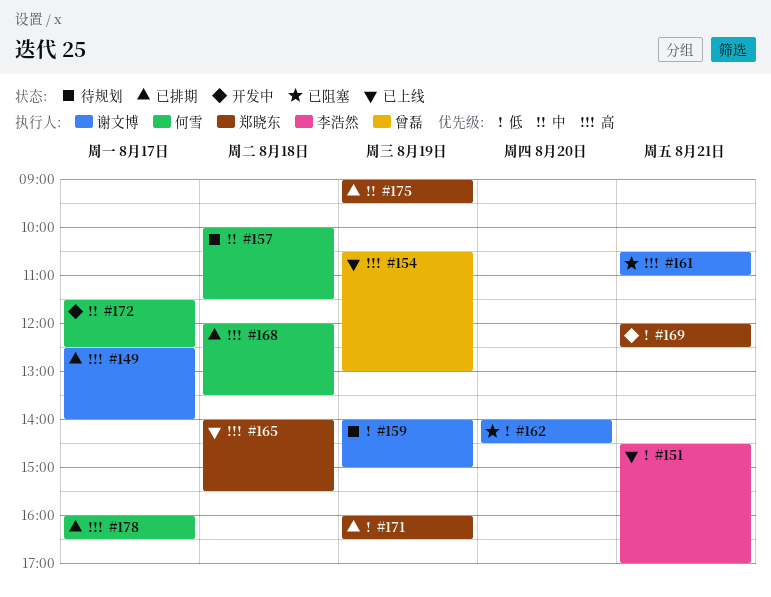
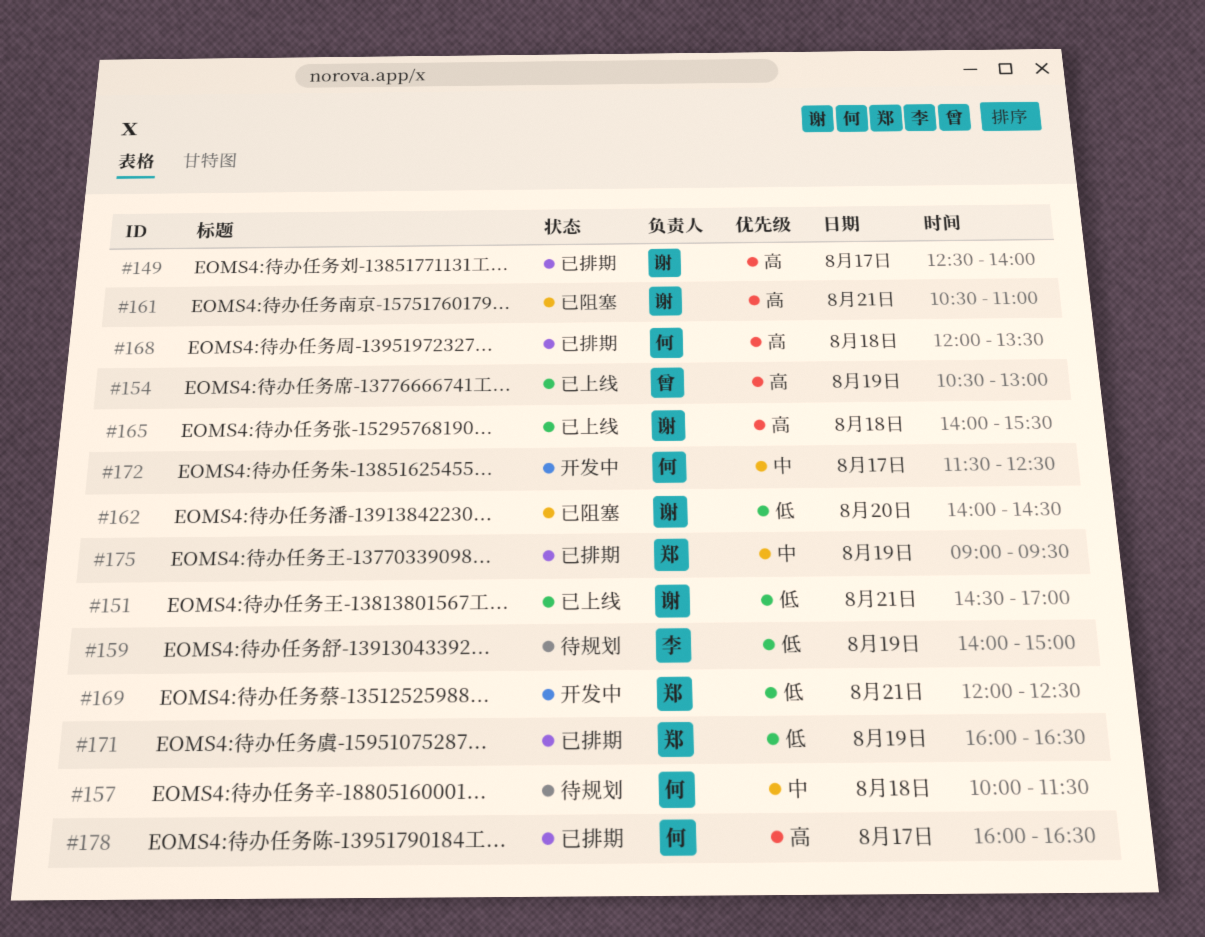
#151, owner: 李浩然 -> 谢文博
#159, owner: 谢文博 -> 李浩然
#165, owner: 郑晓东 -> 谢文博

